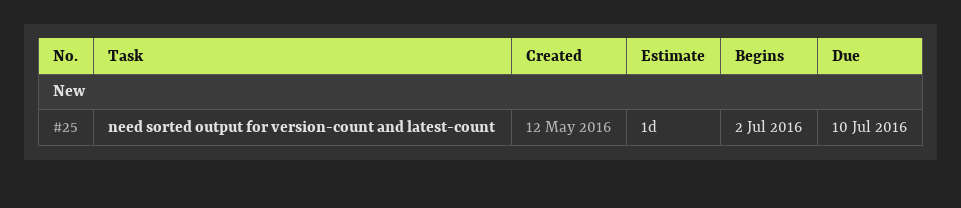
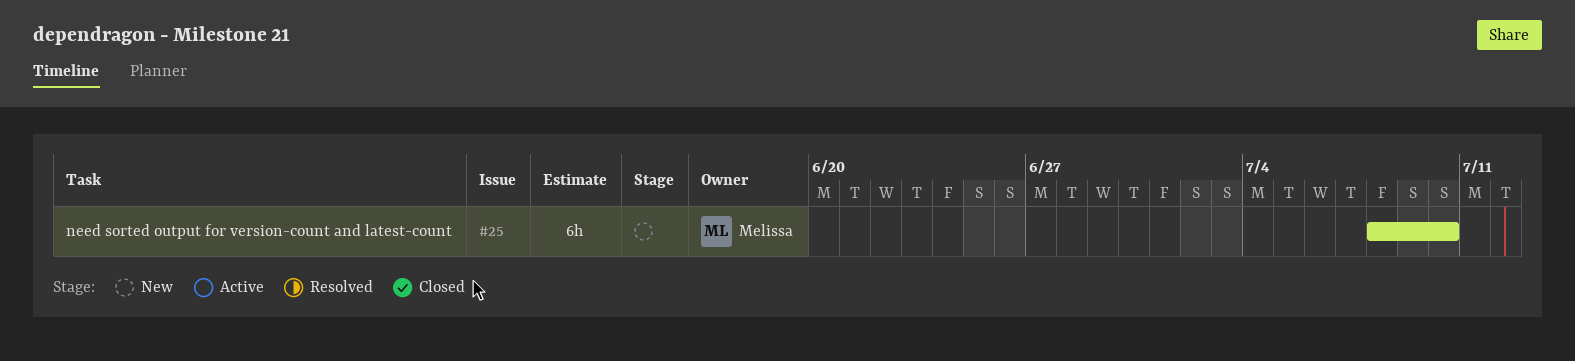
#25, estimate: 1d -> 6h
#25, start: Jul 2 -> Jul 8

